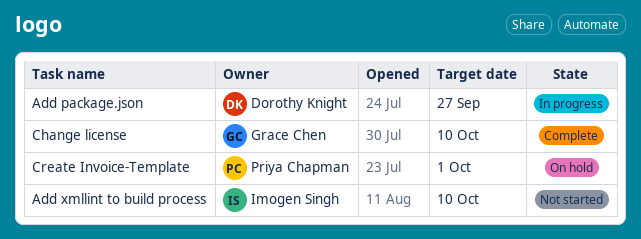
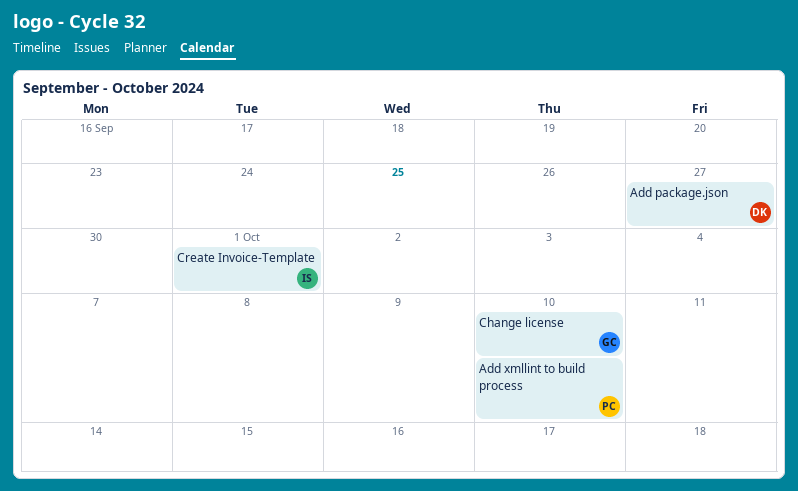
Add xmllint to build process, owner: Imogen Singh -> Priya Chapman
Create Invoice-Template, owner: Priya Chapman -> Imogen Singh

